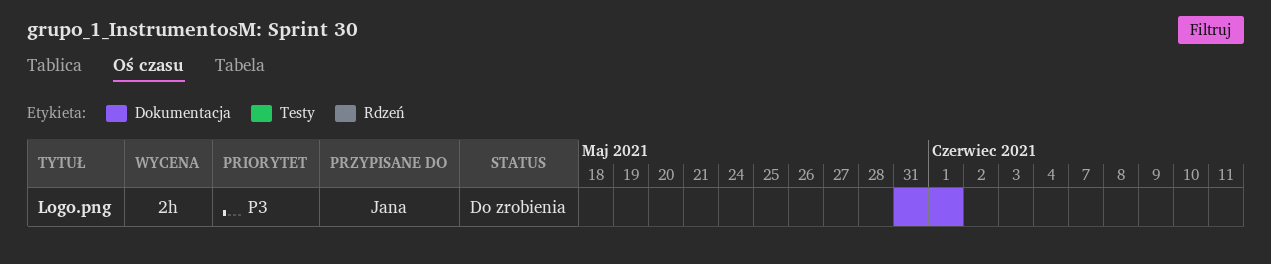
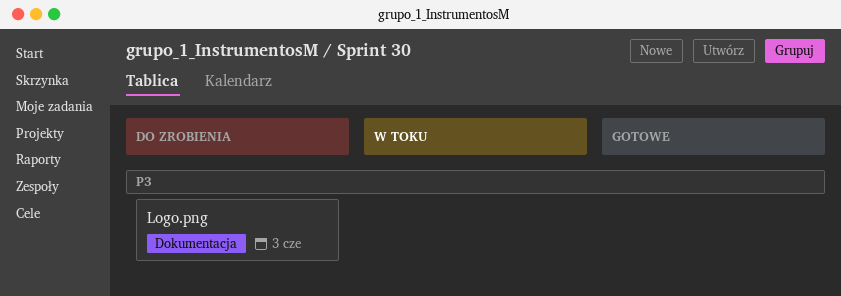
Logo.png, due: Jun 1 -> Jun 3

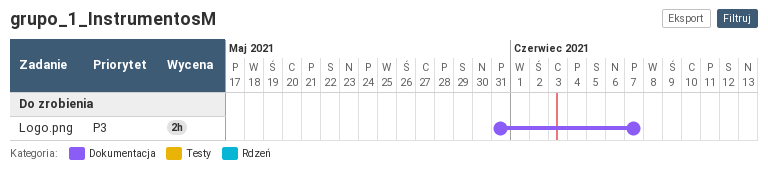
Logo.png, due: Jun 3 -> Jun 7

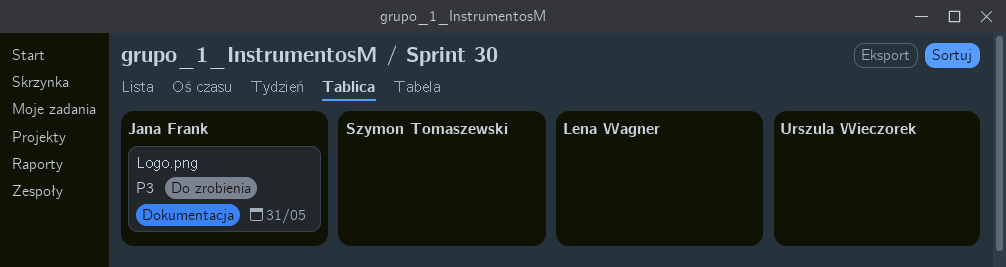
Logo.png, due: Jun 7 -> May 31

